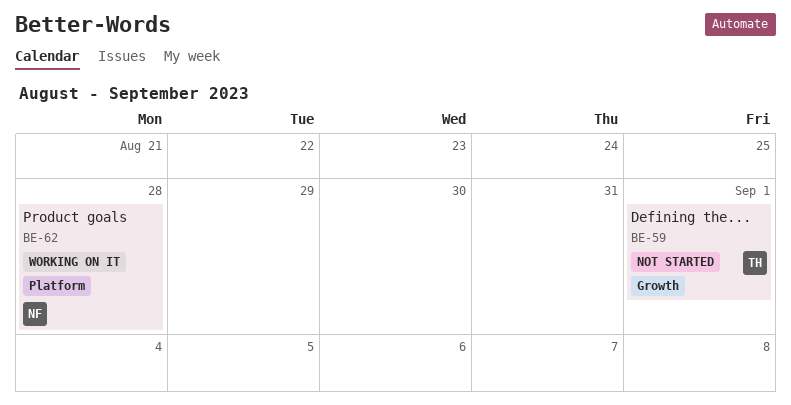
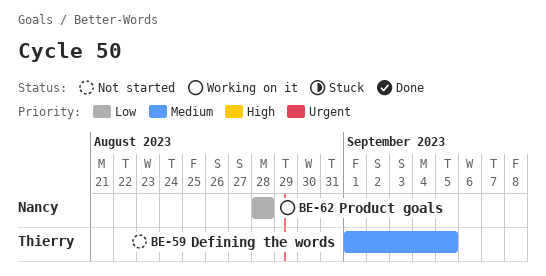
BE-59, due: Sep 1 -> Sep 5

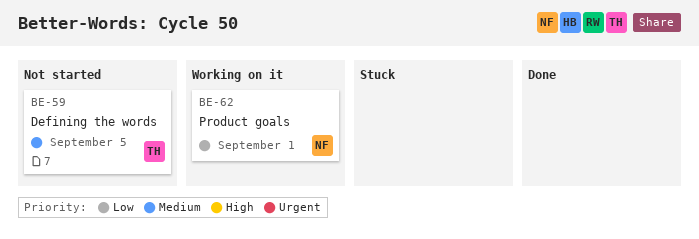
BE-62, due: Aug 28 -> Sep 1

